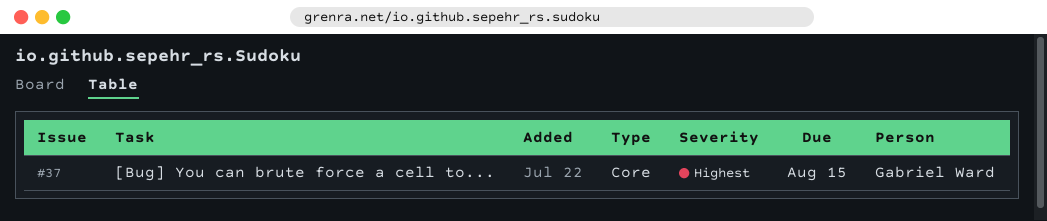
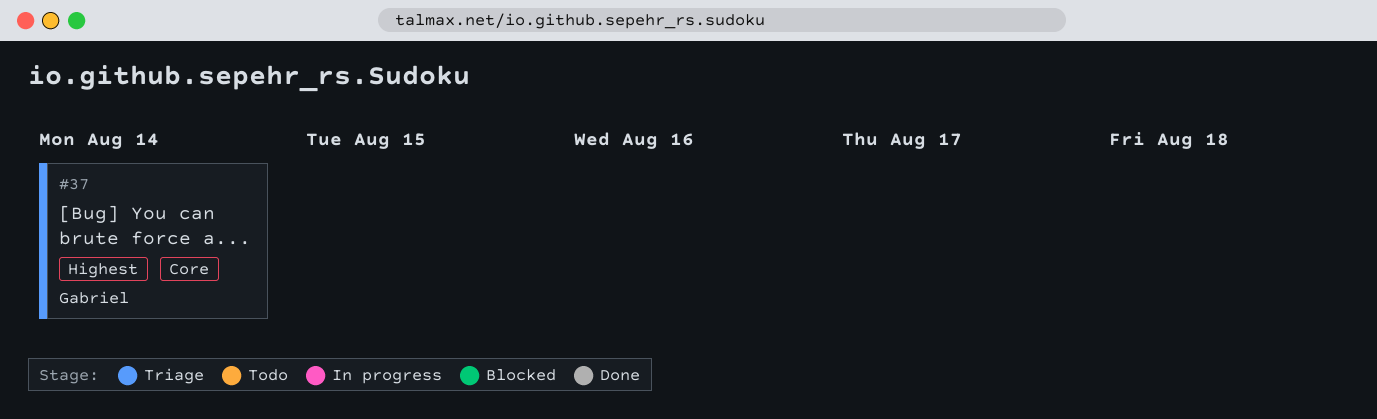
#37, due: Aug 15 -> Aug 14

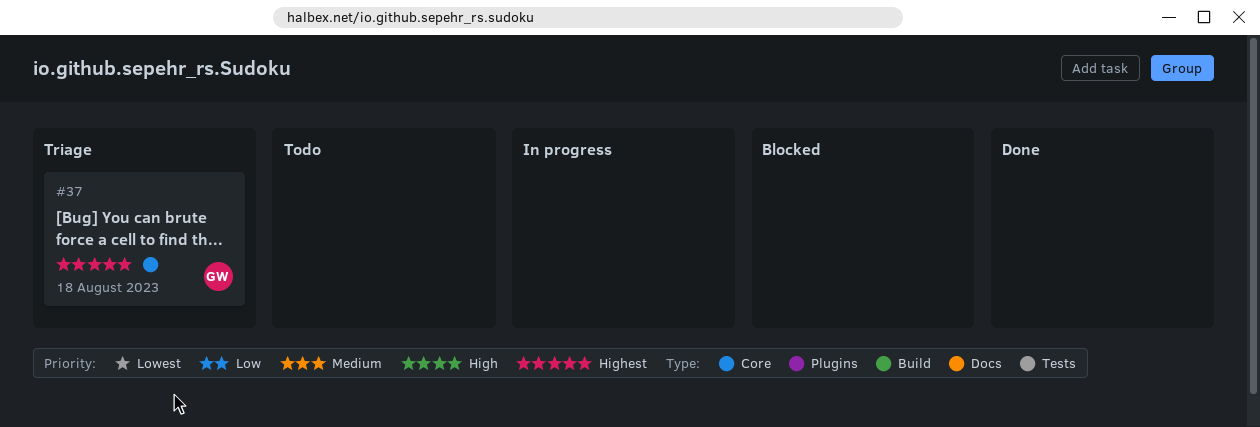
#37, due: Aug 14 -> Aug 18

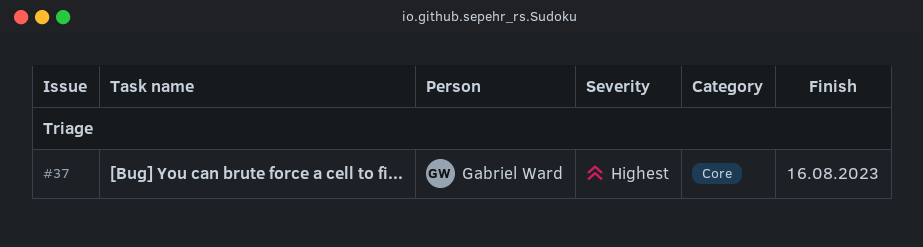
#37, due: Aug 18 -> Aug 16

